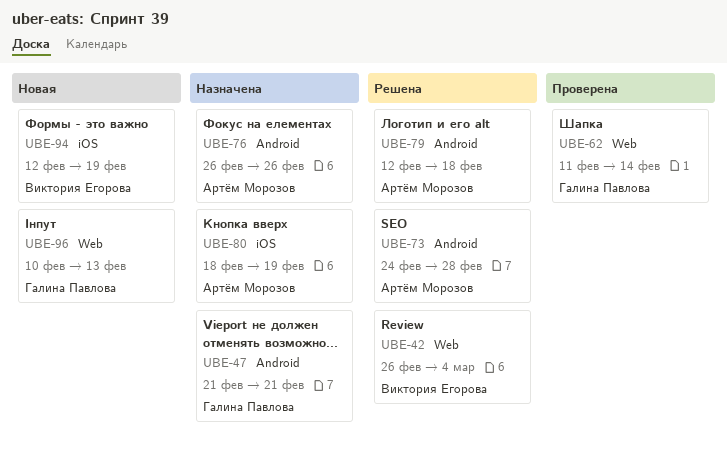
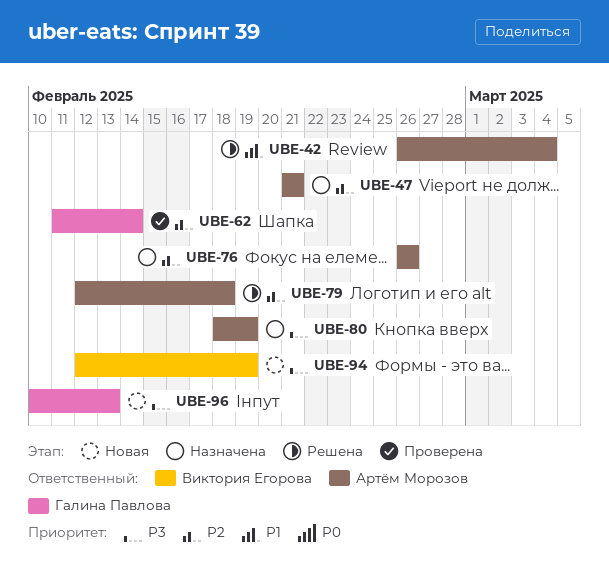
UBE-42, owner: Виктория Егорова -> Артём Морозов
UBE-47, owner: Галина Павлова -> Артём Морозов
UBE-73: present -> none

